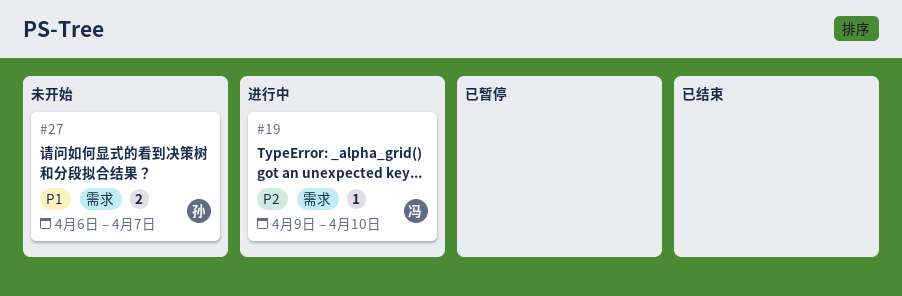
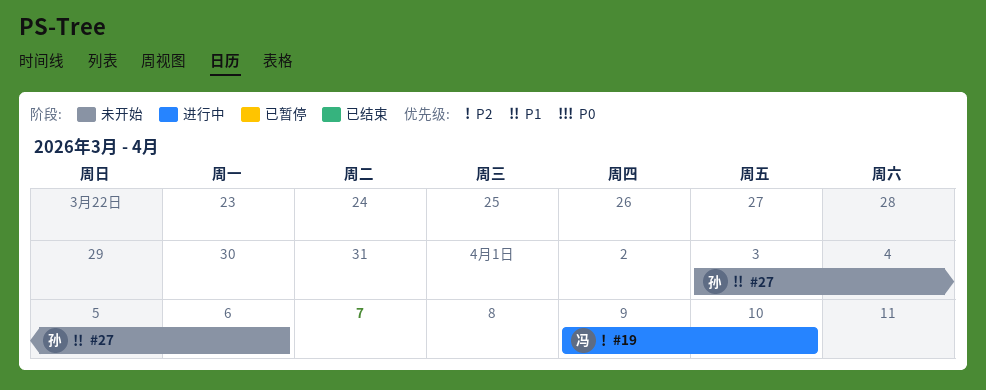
#27, start: Apr 6 -> Apr 3
#27, due: Apr 7 -> Apr 6

